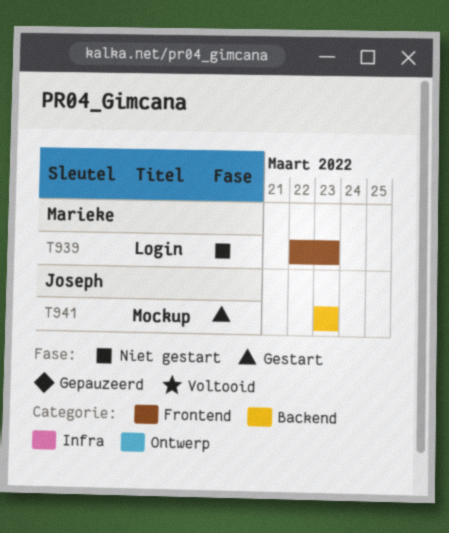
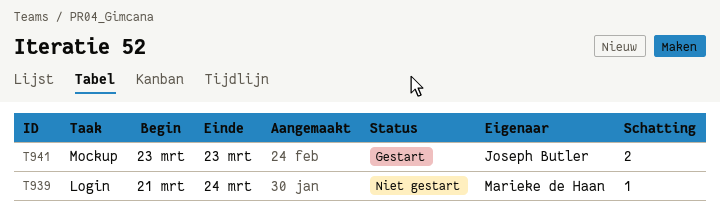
T939, start: Mar 22 -> Mar 21
T939, due: Mar 23 -> Mar 24

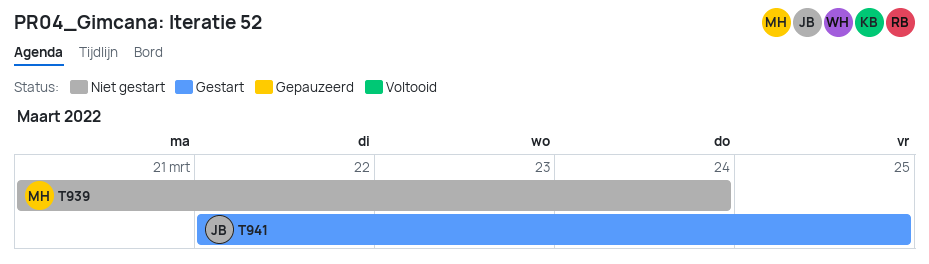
T941, start: Mar 23 -> Mar 22
T941, due: Mar 23 -> Mar 25

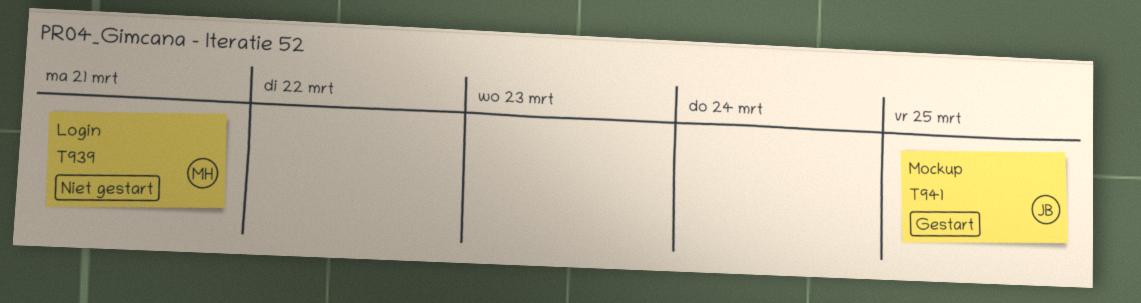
T939, due: Mar 24 -> Mar 21

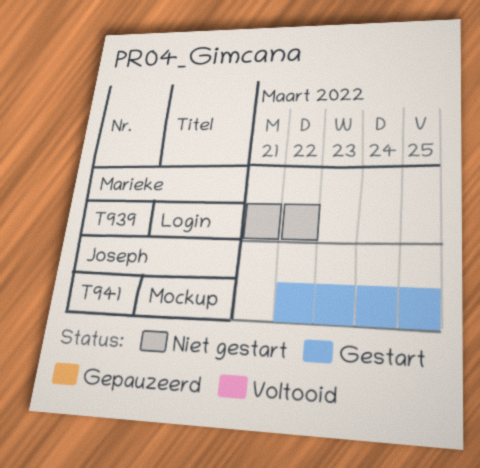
T939, due: Mar 21 -> Mar 22

